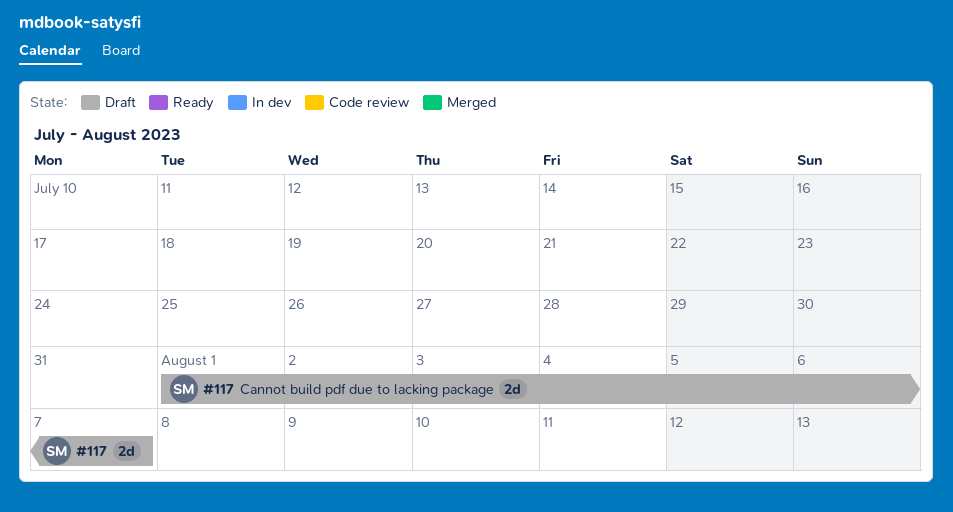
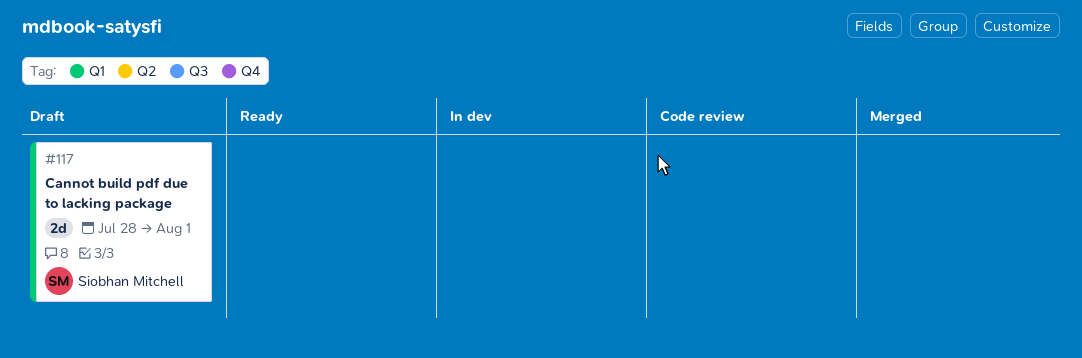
#117, start: Aug 1 -> Jul 28
#117, due: Aug 7 -> Aug 1

